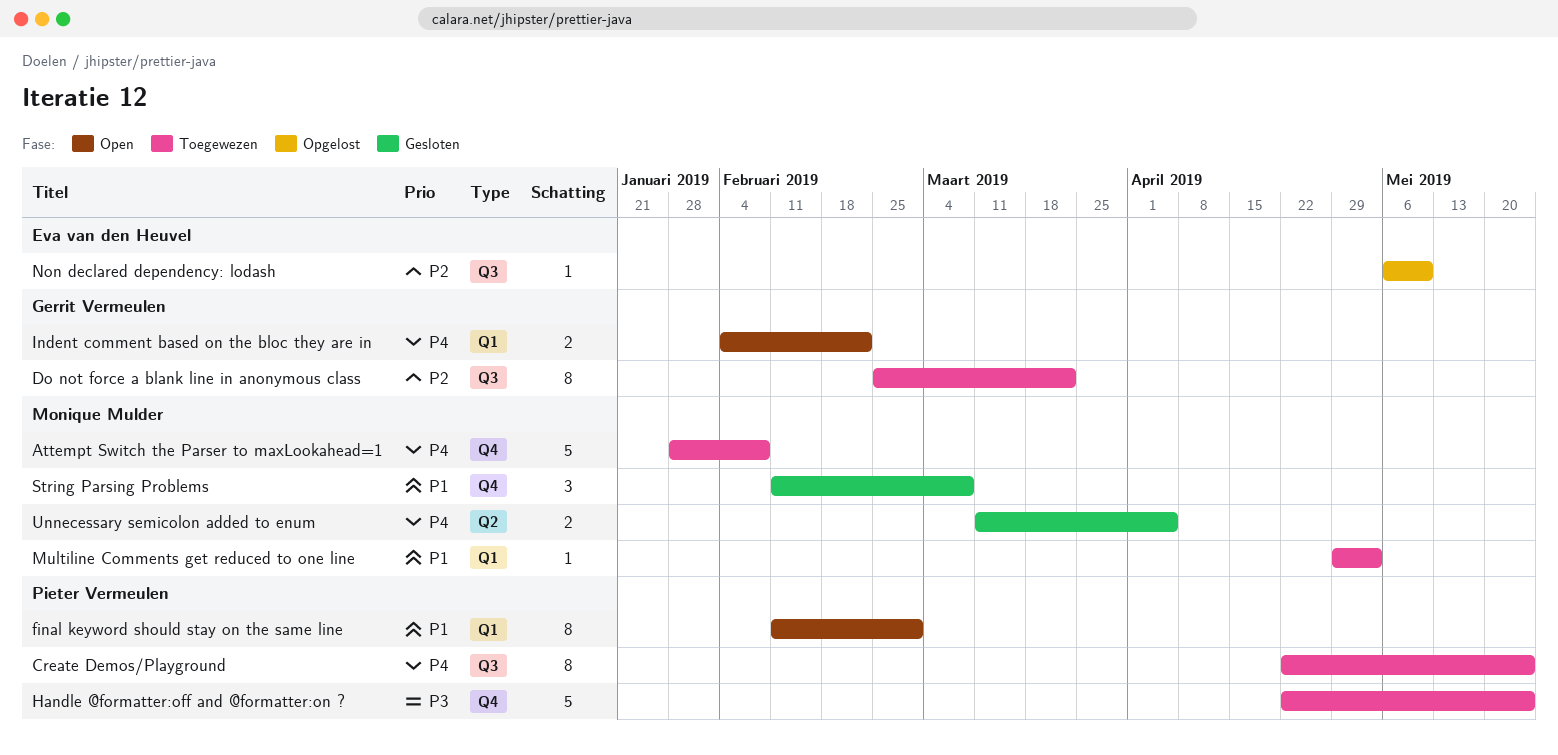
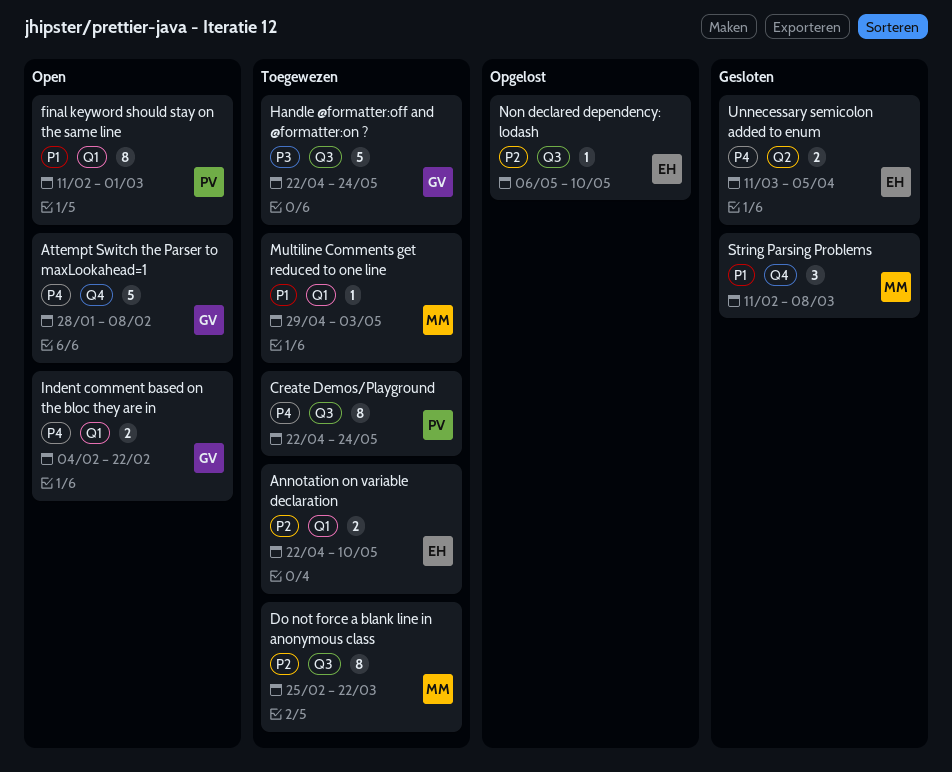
Annotation on variable declaration: none -> present
Attempt Switch the Parser to maxLookahead=1, status: Toegewezen -> Open
Attempt Switch the Parser to maxLookahead=1, owner: Monique Mulder -> Gerrit Vermeulen
Do not force a blank line in anonymous class, owner: Gerrit Vermeulen -> Monique Mulder
Handle @formatter:off and @formatter:on ?, owner: Pieter Vermeulen -> Gerrit Vermeulen
Handle @formatter:off and @formatter:on ?, label: Q4 -> Q3
Unnecessary semicolon added to enum, owner: Monique Mulder -> Eva van den Heuvel

